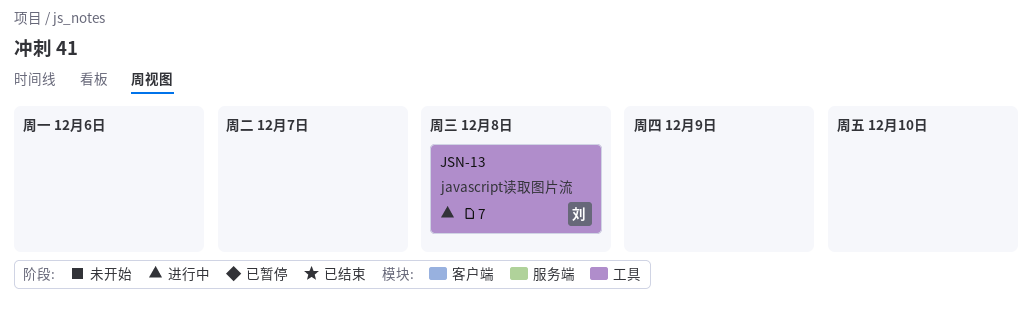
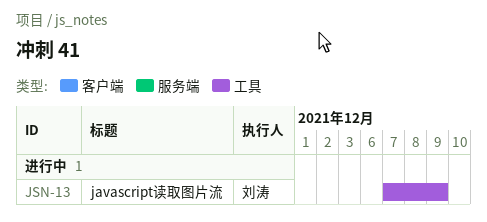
JSN-13, due: Dec 8 -> Dec 9

